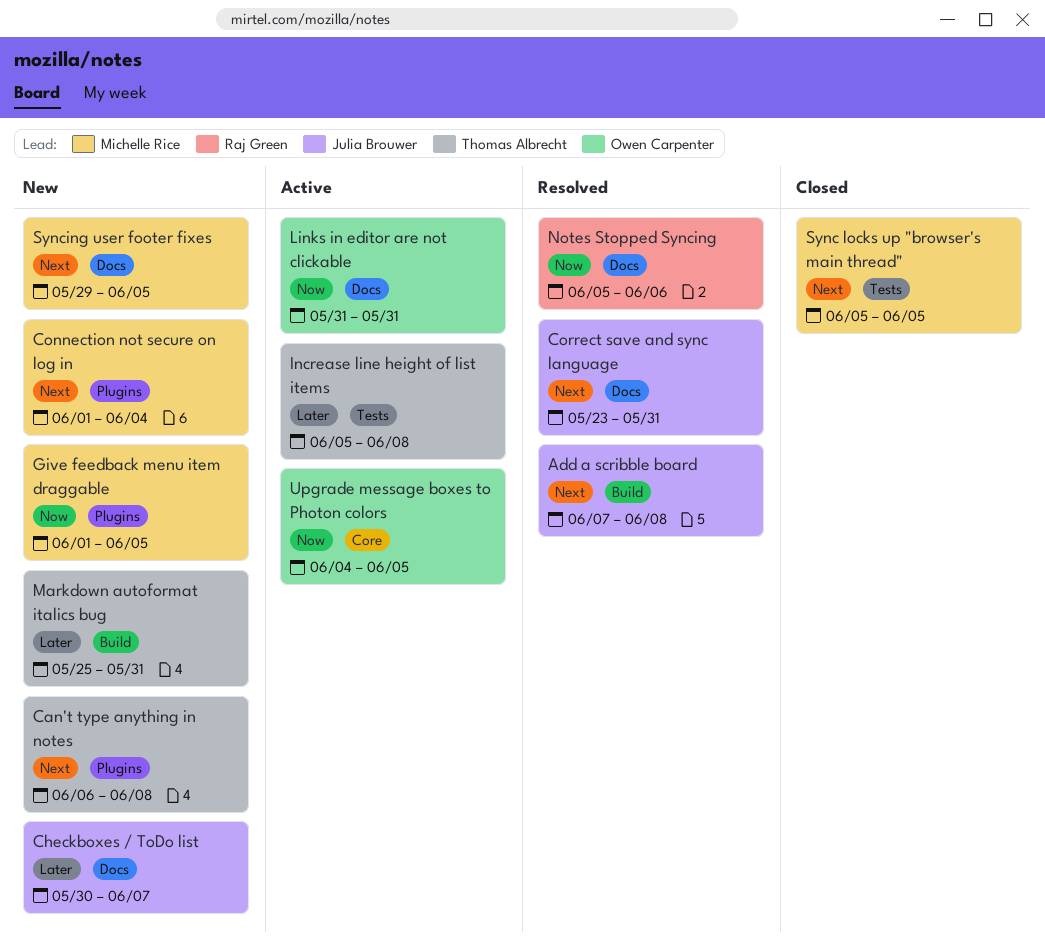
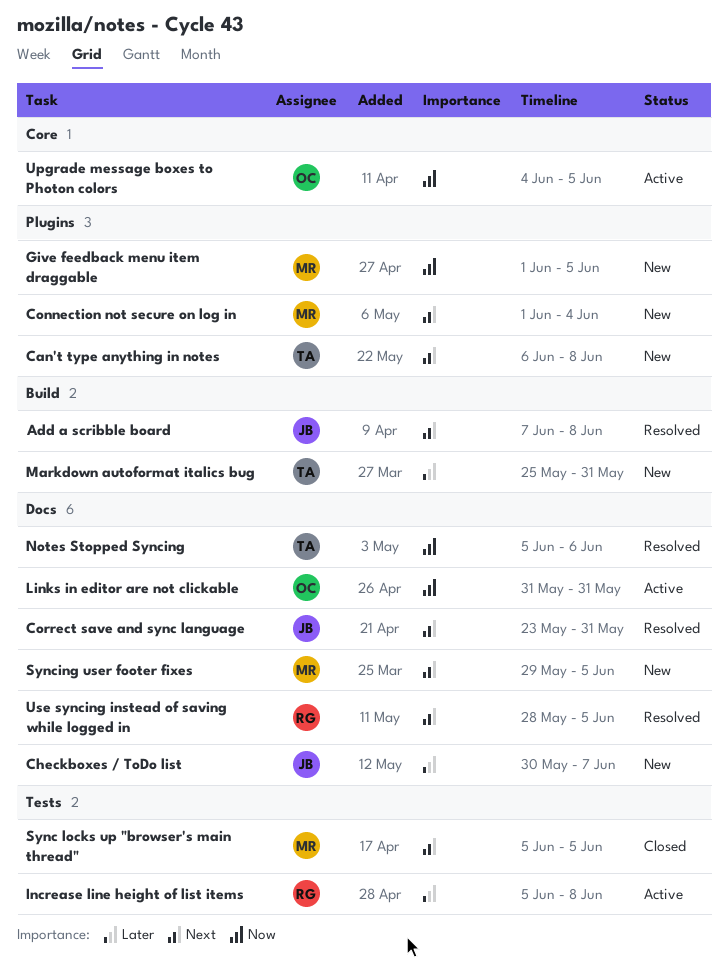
Increase line height of list items, owner: Thomas Albrecht -> Raj Green
Notes Stopped Syncing, owner: Raj Green -> Thomas Albrecht
Use syncing instead of saving while logged in: none -> present

